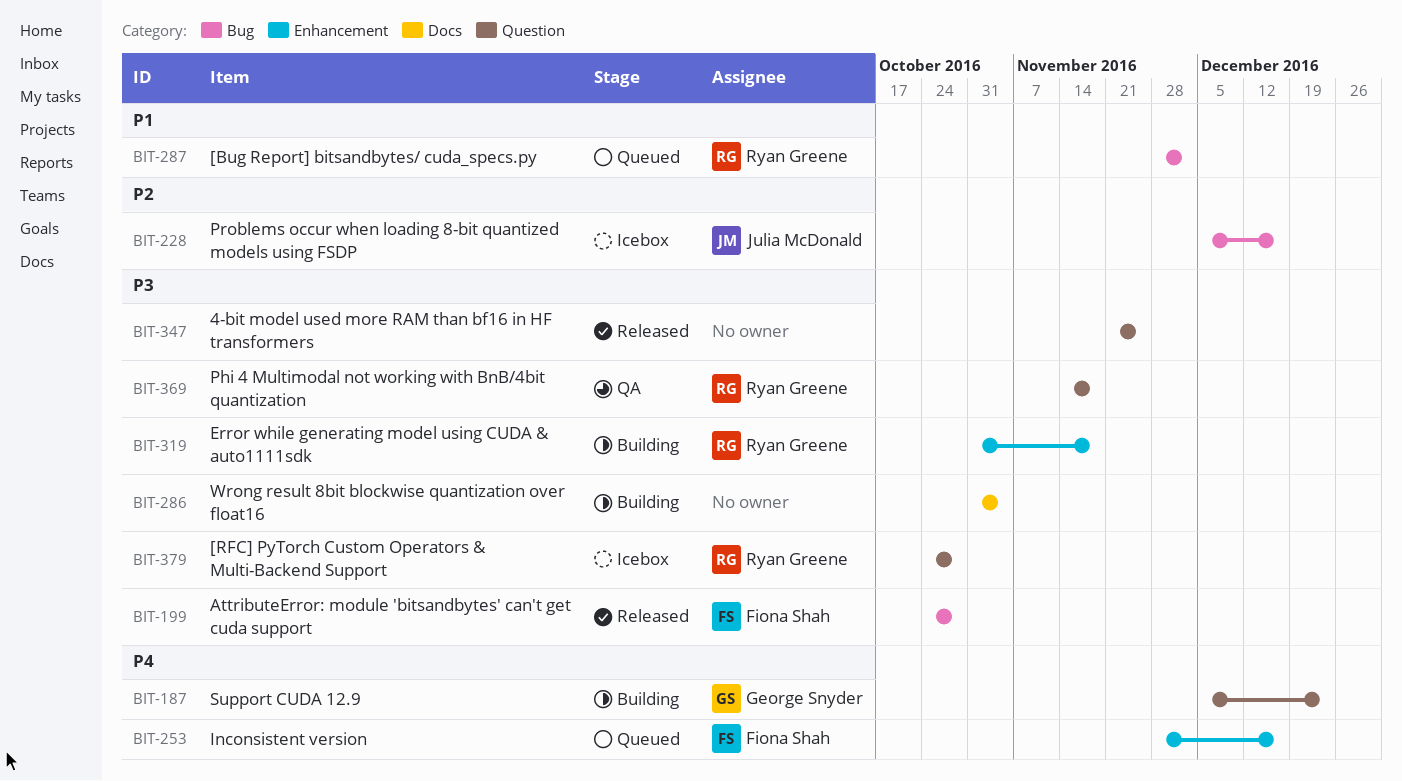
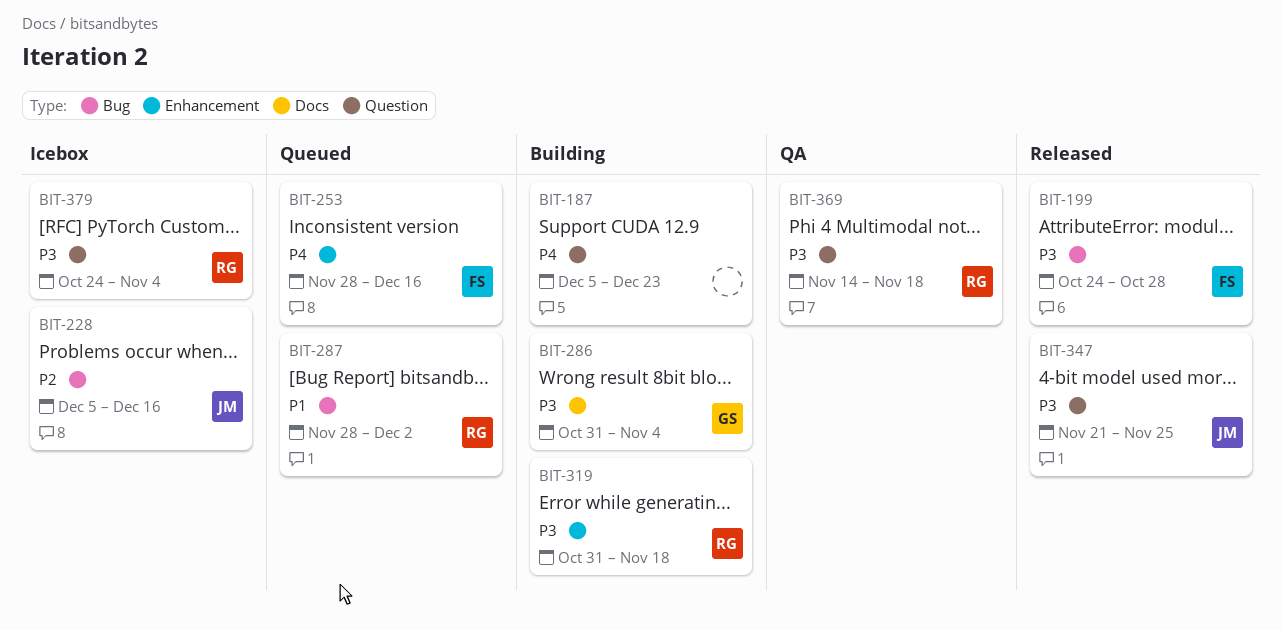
BIT-187, owner: George Snyder -> none
BIT-286, owner: none -> George Snyder
BIT-347, owner: none -> Julia McDonald
BIT-379, due: Oct 28 -> Nov 4

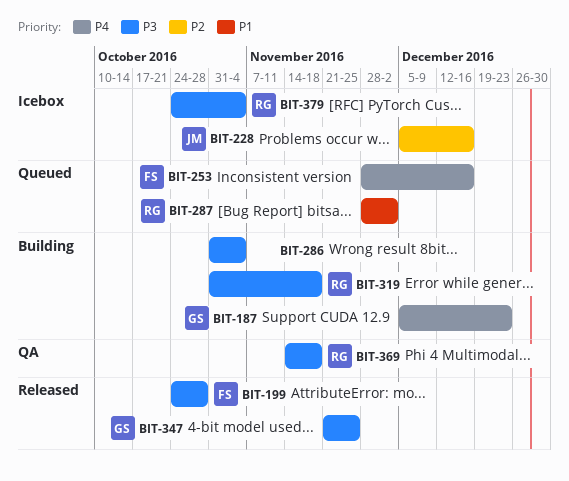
BIT-187, owner: none -> GS
BIT-286, owner: GS -> none
BIT-347, owner: JM -> GS

